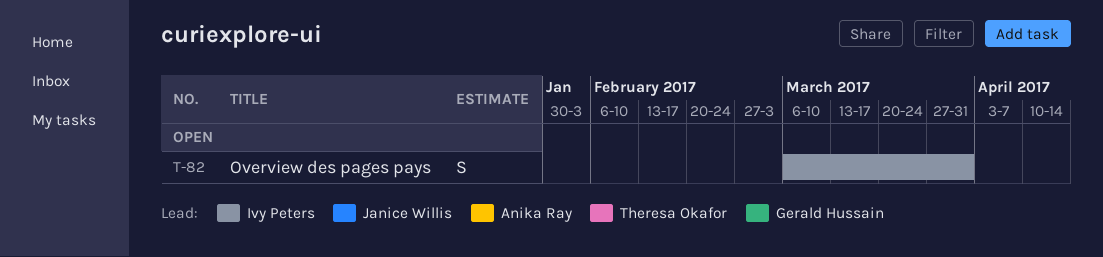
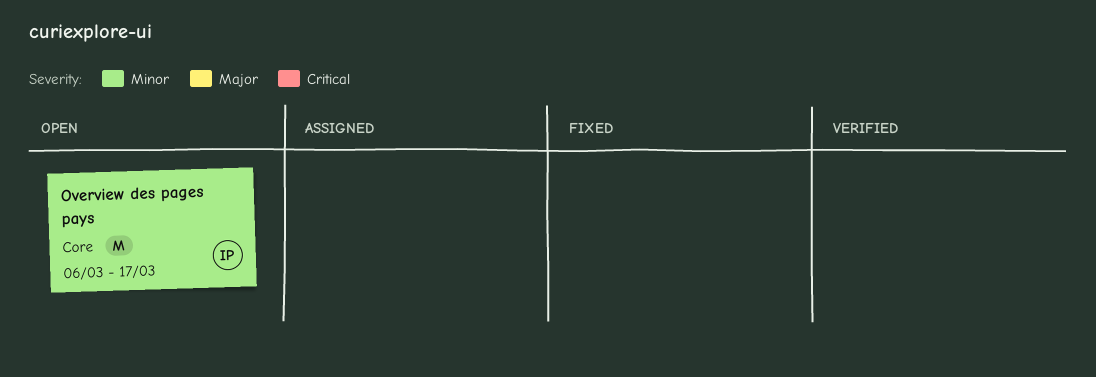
Overview des pages pays, estimate: S -> M
Overview des pages pays, due: Mar 31 -> Mar 17

